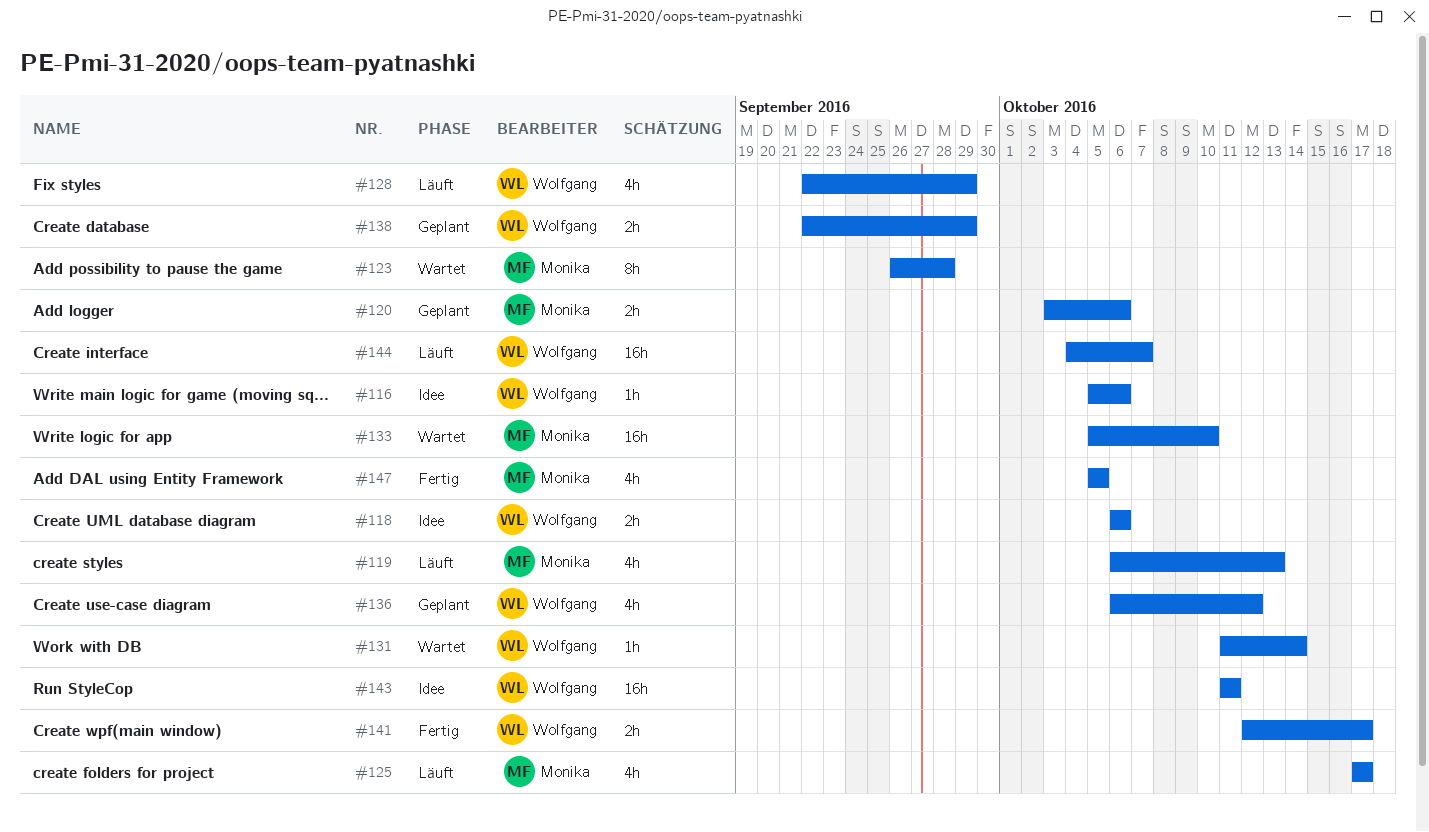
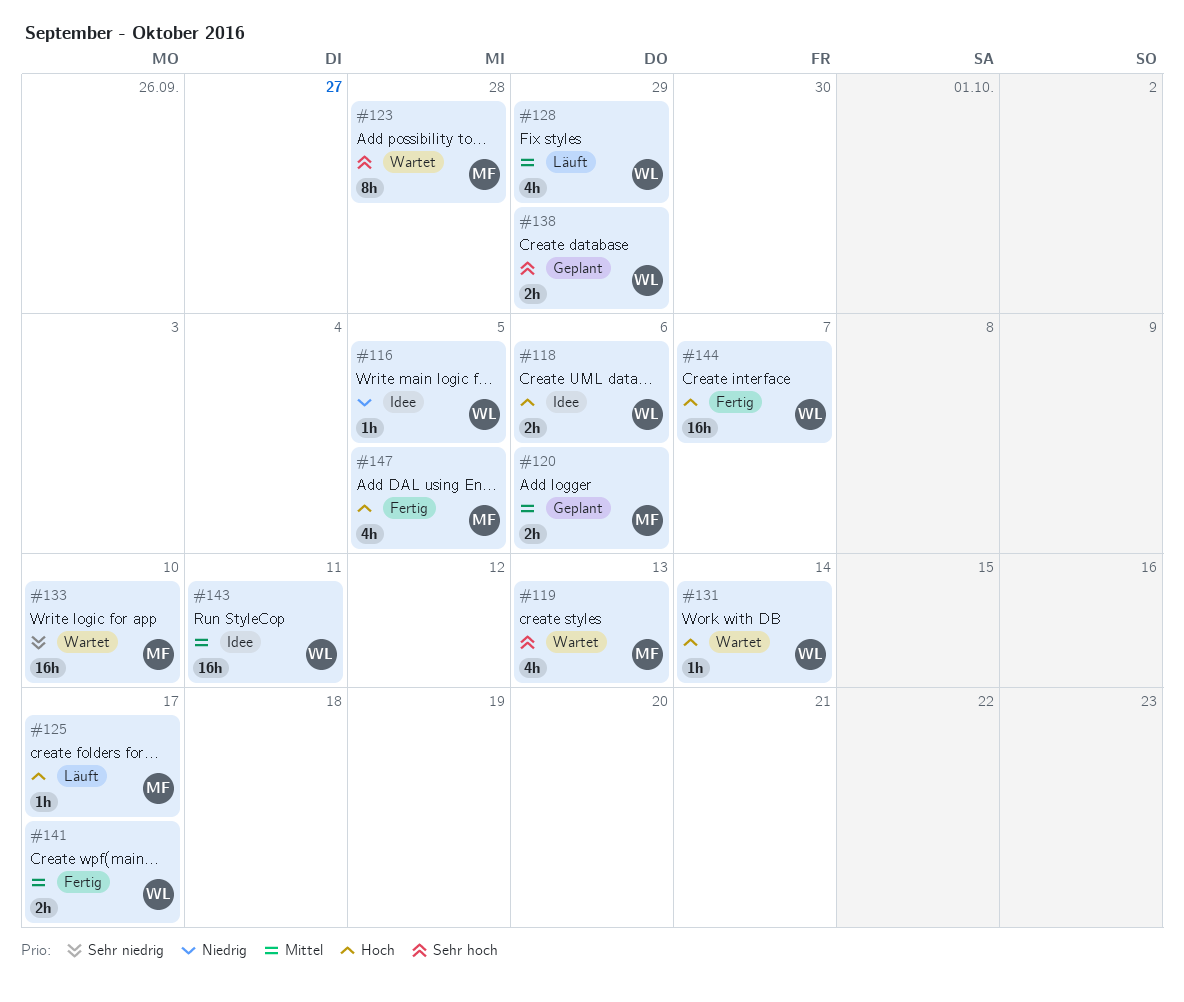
#116, due: Oct 6 -> Oct 5
#119, status: Läuft -> Wartet
#125, estimate: 4h -> 1h
#136: present -> none
#144, status: Läuft -> Fertig

